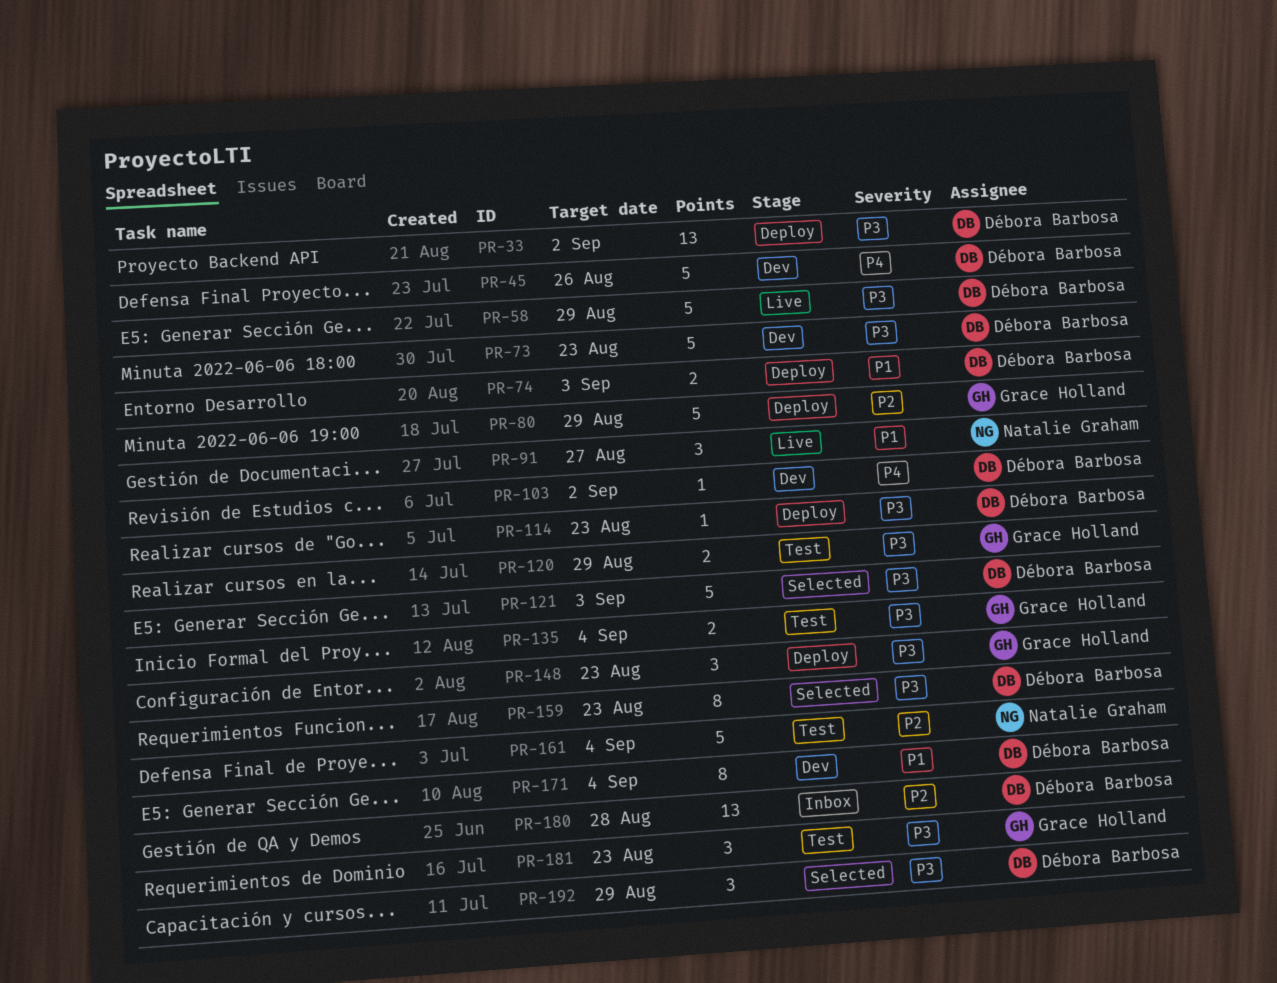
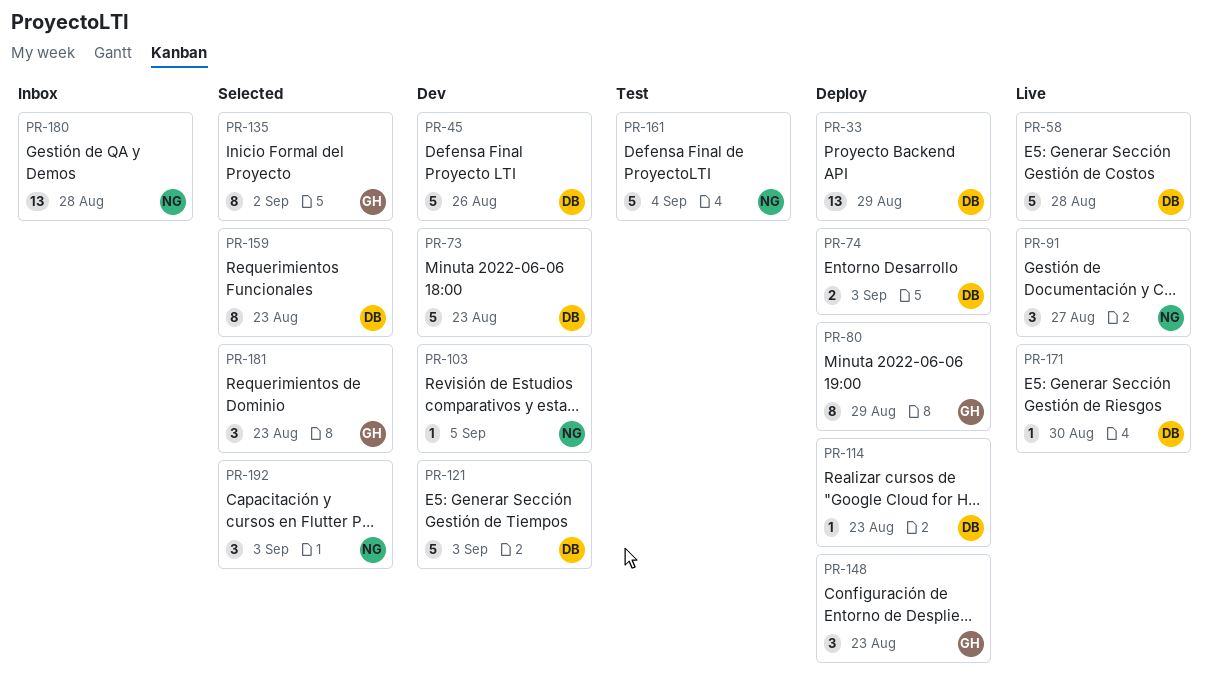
PR-33, due: Sep 2 -> Aug 29
PR-58, due: Aug 29 -> Aug 28
PR-80, estimate: 5 -> 8
PR-103, owner: Débora Barbosa -> Natalie Graham
PR-103, due: Sep 2 -> Sep 5
PR-120: present -> none
PR-121, status: Selected -> Dev
PR-135, status: Test -> Selected
PR-135, estimate: 2 -> 8
PR-135, due: Sep 4 -> Sep 2
PR-171, status: Dev -> Live
PR-171, estimate: 8 -> 1
PR-171, due: Sep 4 -> Aug 30
PR-180, owner: Débora Barbosa -> Natalie Graham
PR-181, status: Test -> Selected
PR-192, owner: Débora Barbosa -> Natalie Graham
PR-192, due: Aug 29 -> Sep 3

